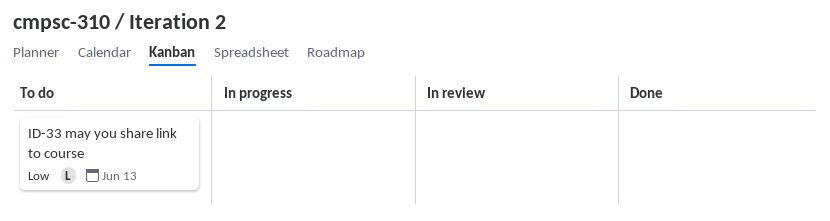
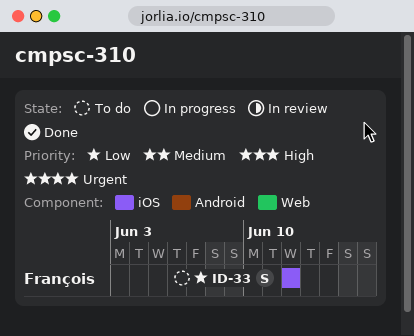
ID-33, estimate: L -> S
ID-33, due: Jun 13 -> Jun 12

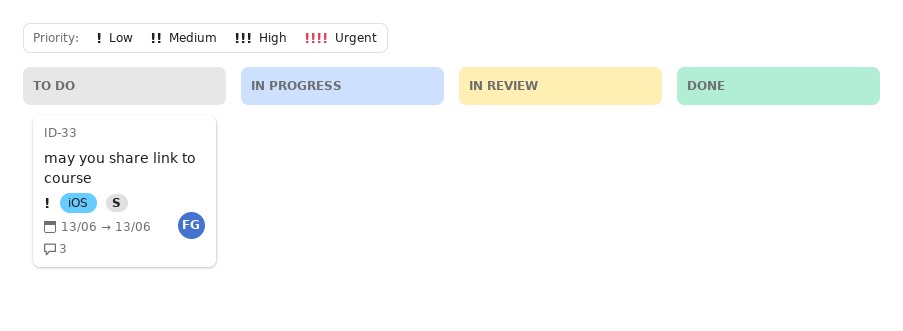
ID-33, start: Jun 12 -> Jun 13
ID-33, due: Jun 12 -> Jun 13

